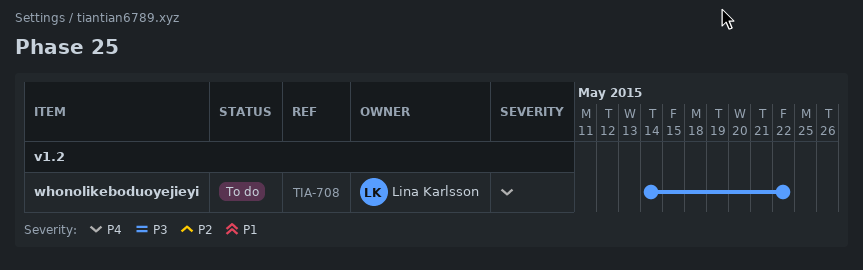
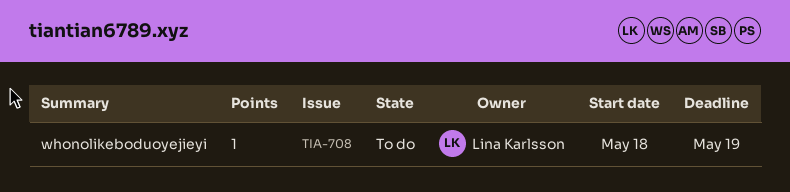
TIA-708, start: May 14 -> May 18
TIA-708, due: May 22 -> May 19

